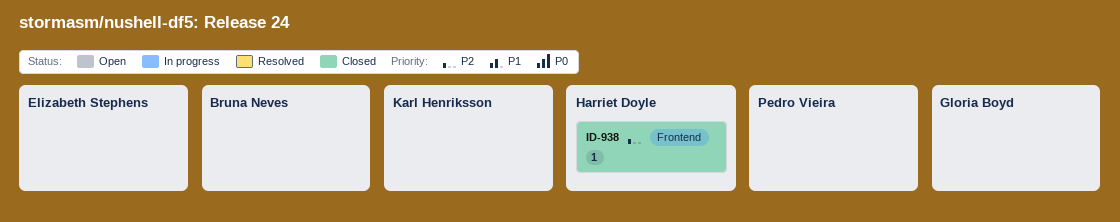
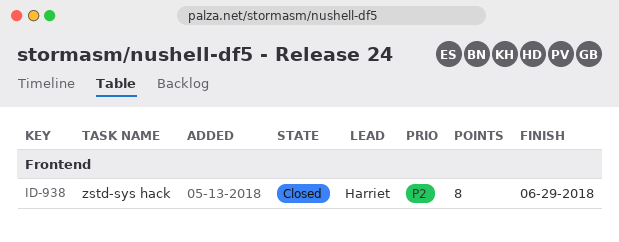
ID-938, estimate: 1 -> 8

